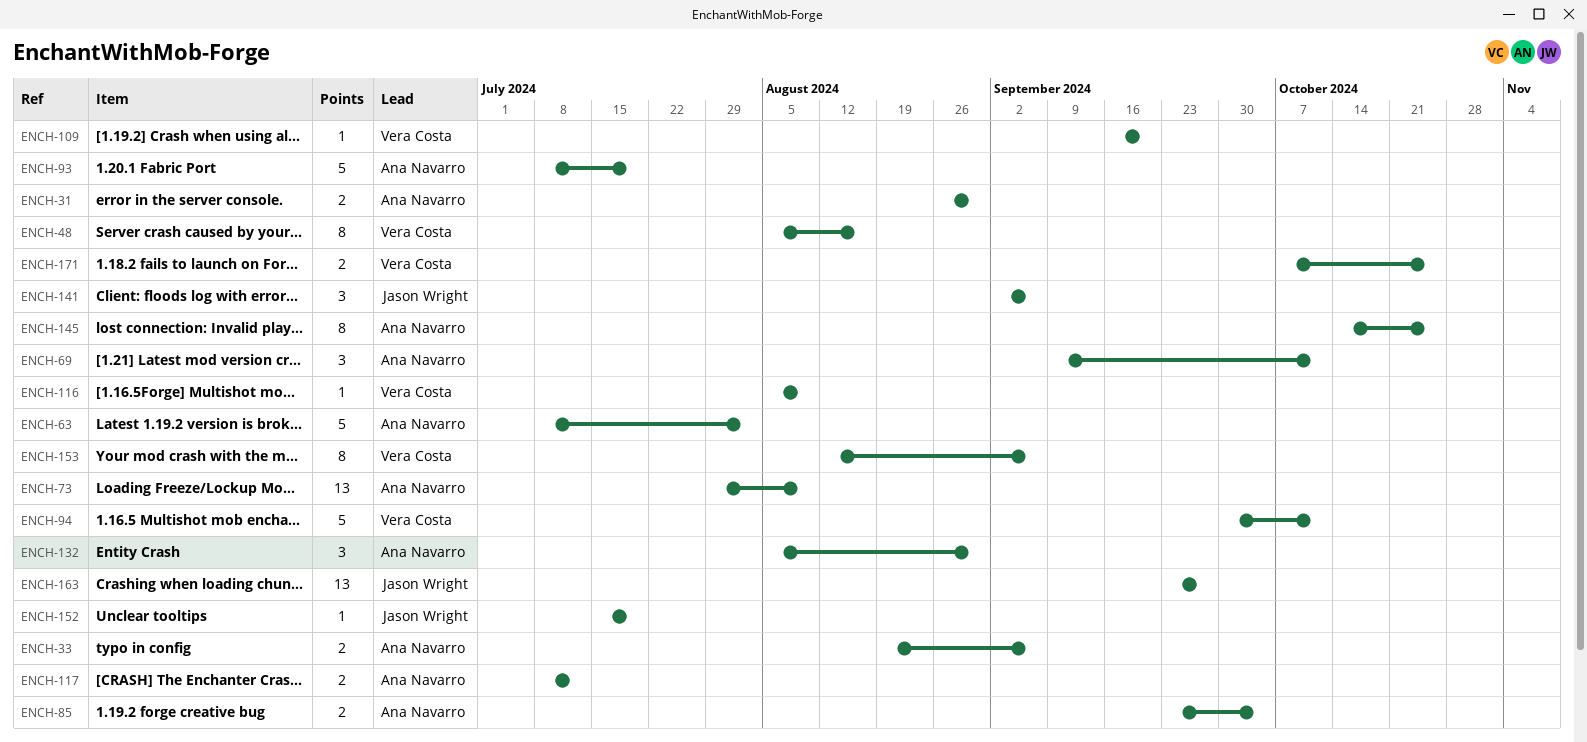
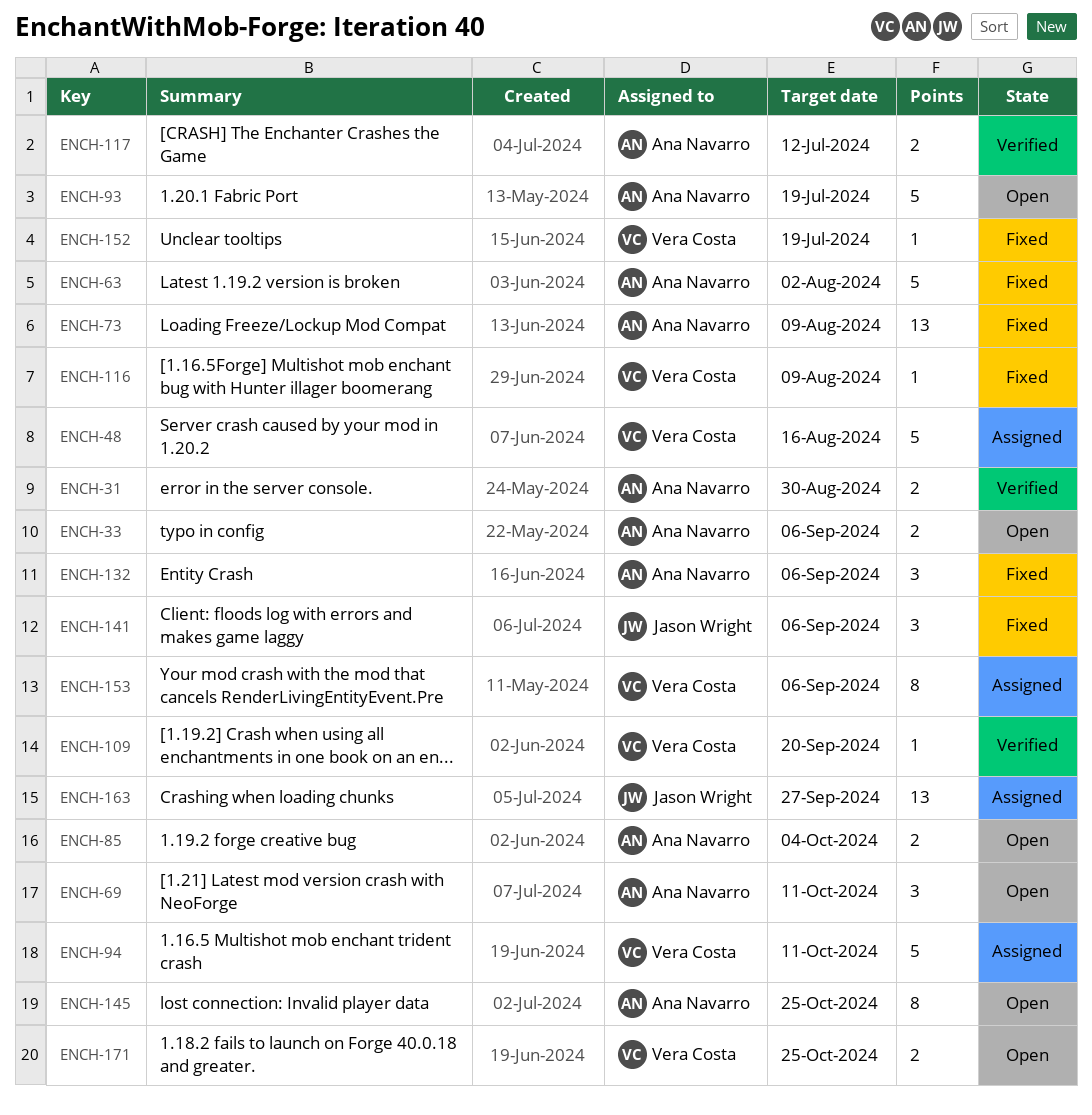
ENCH-48, estimate: 8 -> 5
ENCH-132, due: Aug 30 -> Sep 6
ENCH-152, owner: Jason Wright -> Vera Costa

